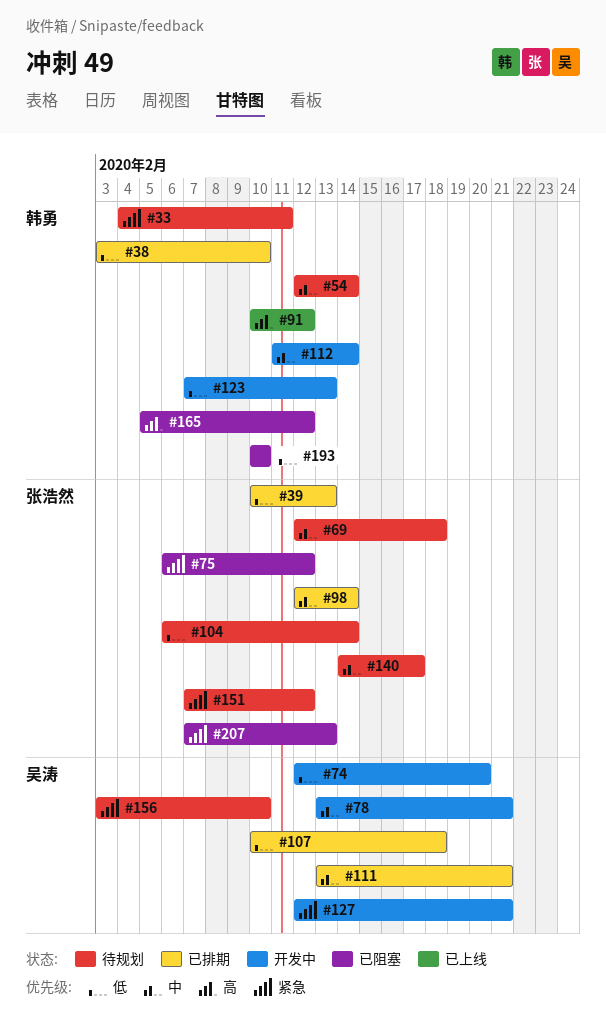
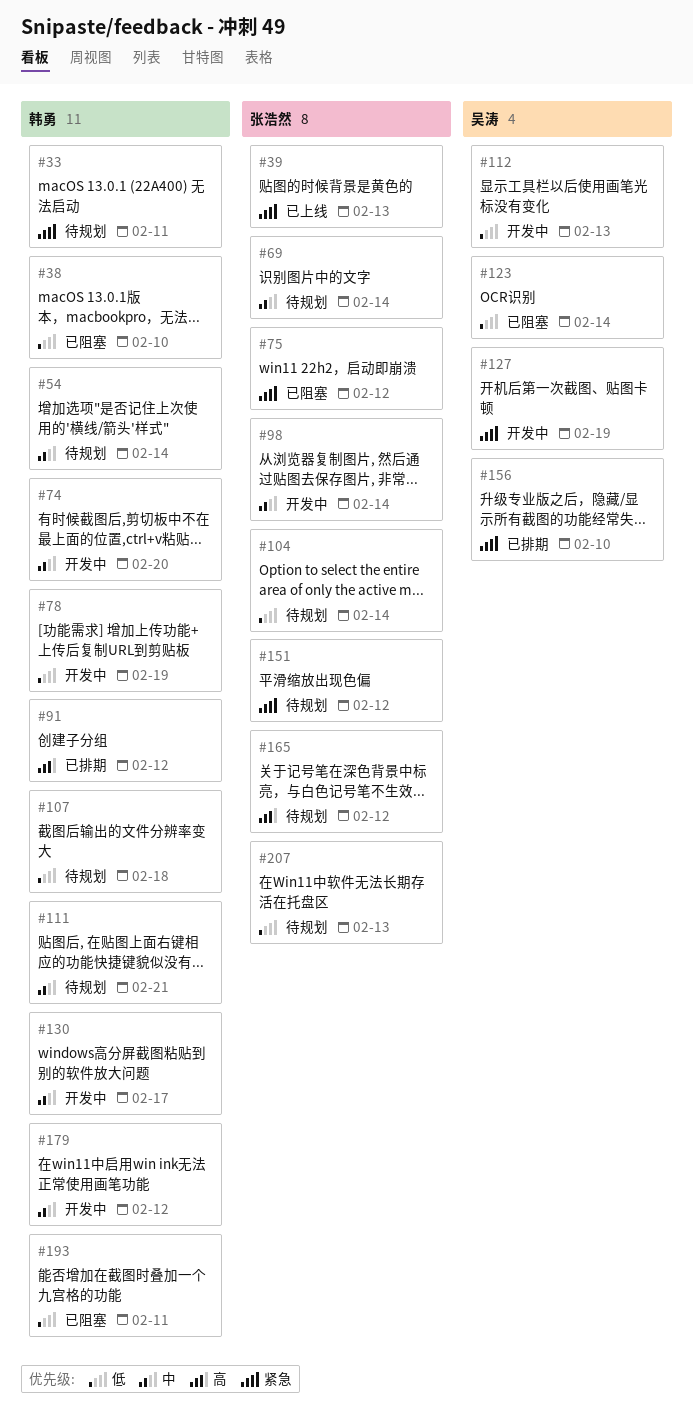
#38, status: 已排期 -> 已阻塞
#39, status: 已排期 -> 已上线
#39, priority: 低 -> 紧急
#69, due: Feb 18 -> Feb 14
#74, owner: 吴涛 -> 韩勇
#74, priority: 低 -> 中
#78, owner: 吴涛 -> 韩勇
#78, priority: 中 -> 低
#78, due: Feb 21 -> Feb 19
#91, status: 已上线 -> 已排期
#98, status: 已排期 -> 开发中
#107, status: 已排期 -> 待规划
#107, owner: 吴涛 -> 韩勇
#111, status: 已排期 -> 待规划
#111, owner: 吴涛 -> 韩勇
#112, owner: 韩勇 -> 吴涛
#112, priority: 中 -> 低
#112, due: Feb 14 -> Feb 13
#123, status: 开发中 -> 已阻塞
#123, owner: 韩勇 -> 吴涛
#123, due: Feb 13 -> Feb 14
#127, due: Feb 21 -> Feb 19
#130: none -> present
#140: present -> none
#156, status: 待规划 -> 已排期
#165, status: 已阻塞 -> 待规划
#165, owner: 韩勇 -> 张浩然
#179: none -> present
#193, due: Feb 10 -> Feb 11
#207, status: 已阻塞 -> 待规划
#207, priority: 紧急 -> 低

